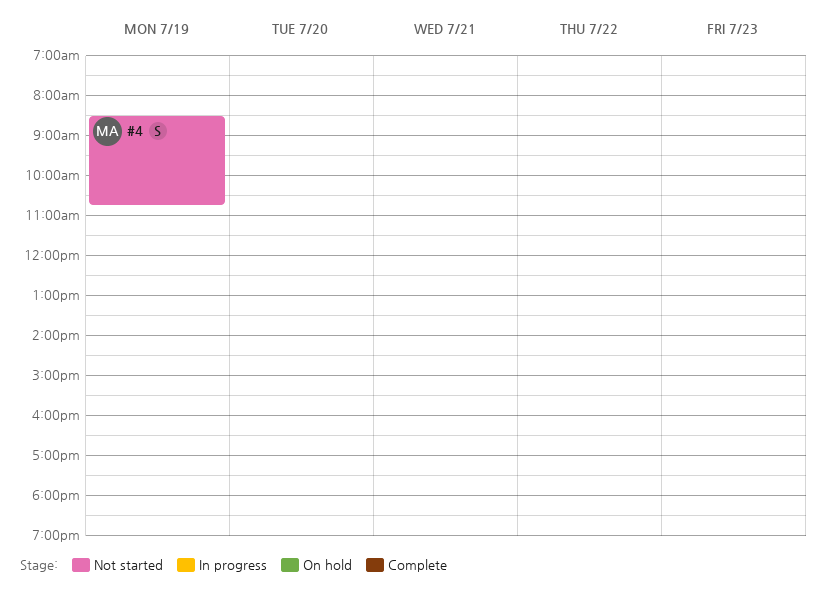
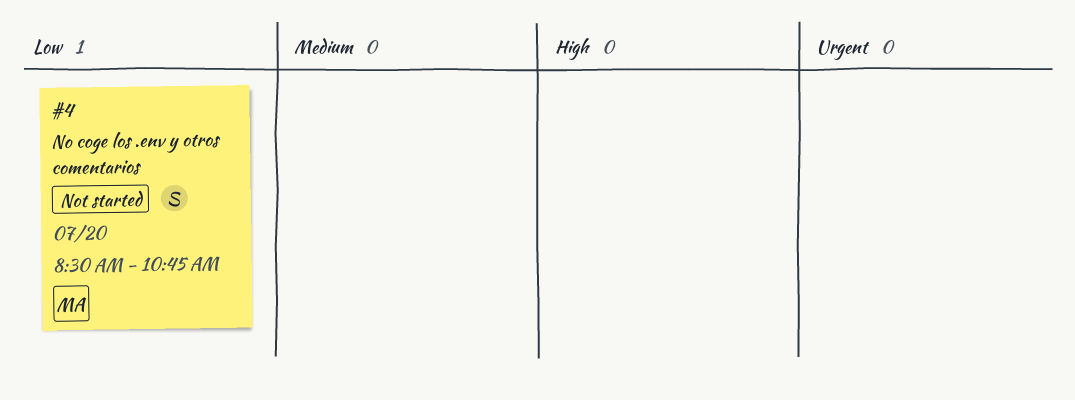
#4, day: Jul 19 -> Jul 20

